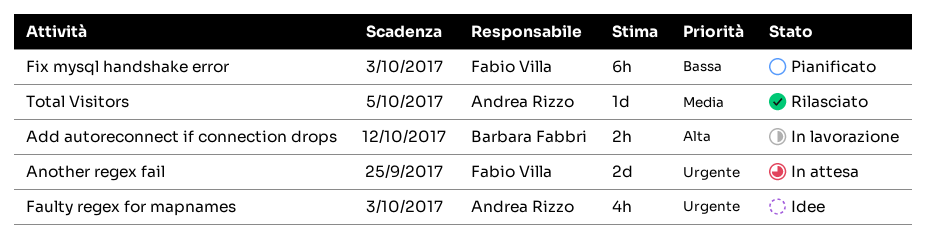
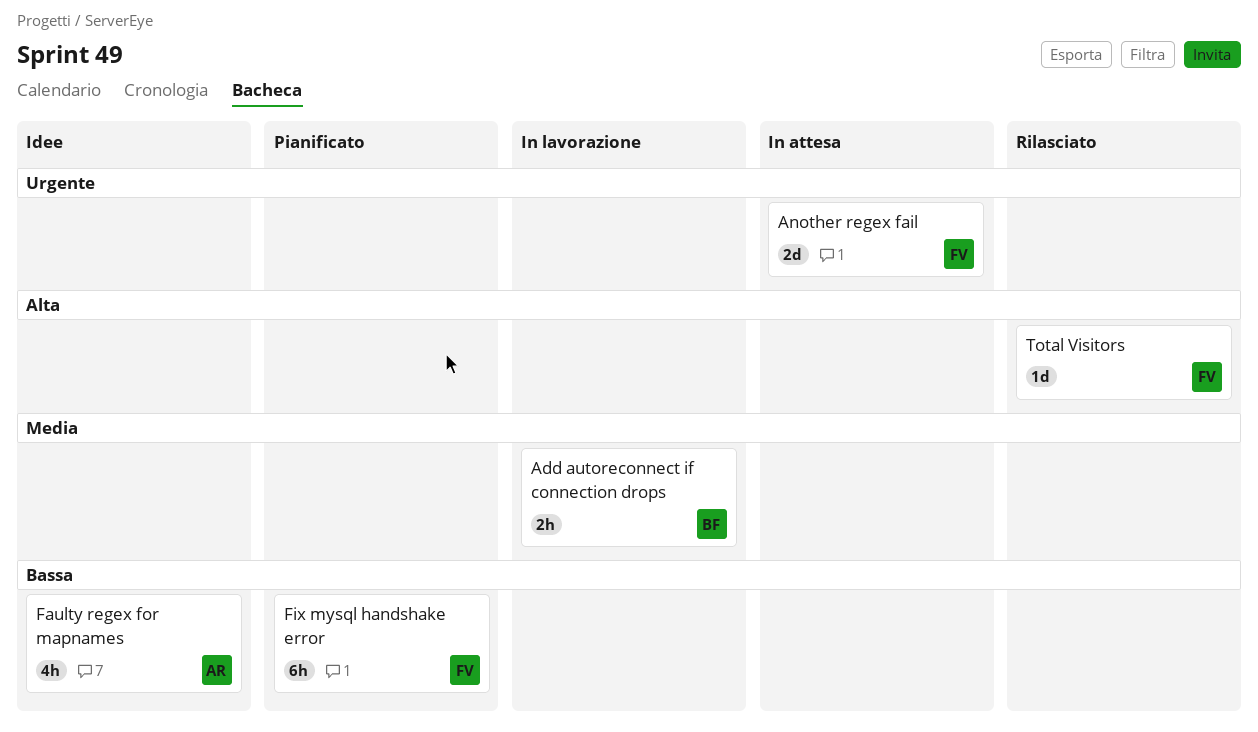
Add autoreconnect if connection drops, priority: Alta -> Media
Faulty regex for mapnames, priority: Urgente -> Bassa
Total Visitors, owner: Andrea Rizzo -> Fabio Villa
Total Visitors, priority: Media -> Alta

